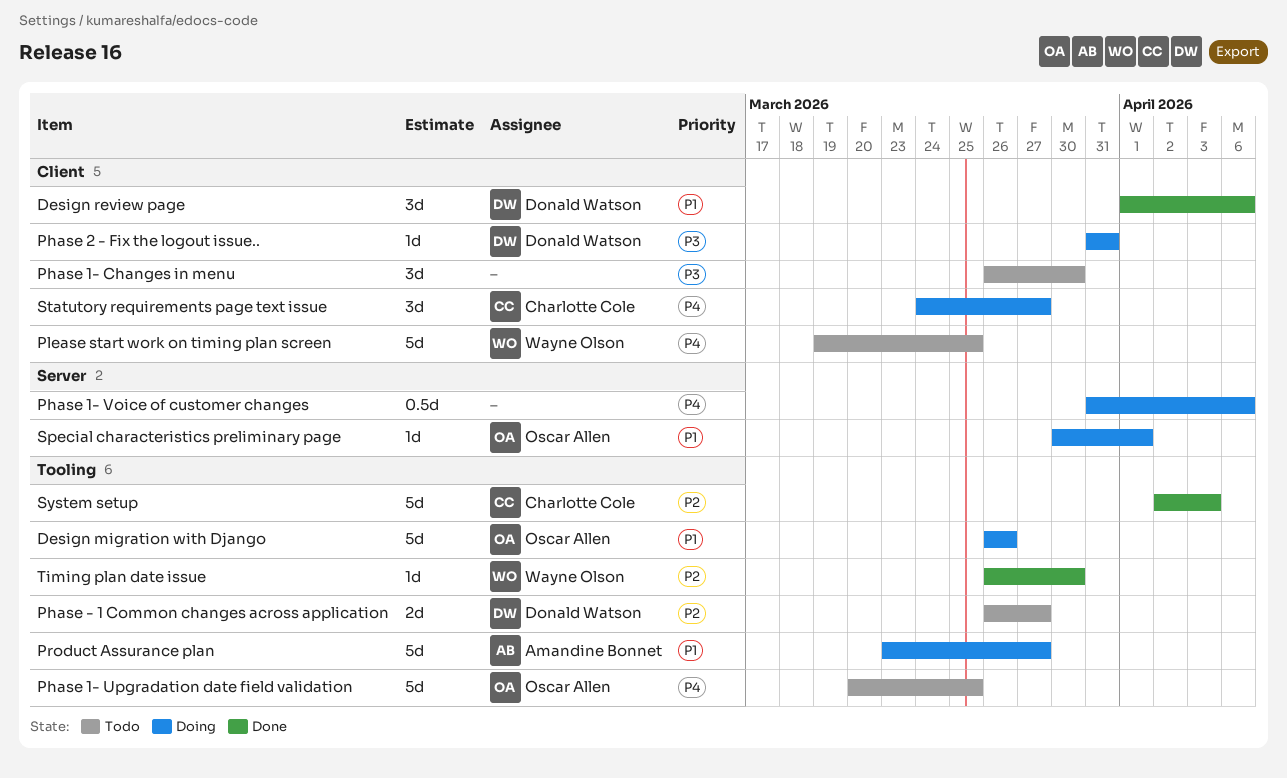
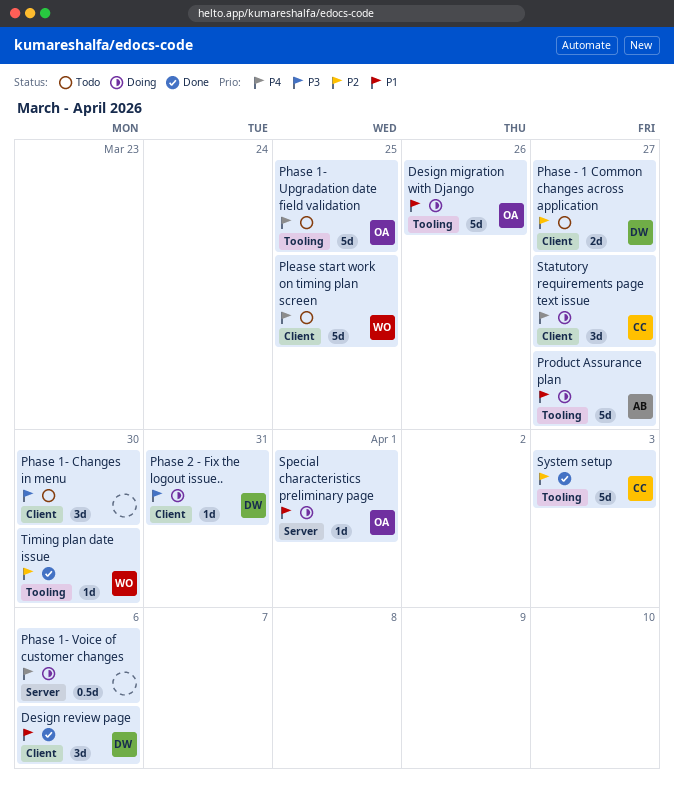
Phase - 1 Common changes across application, label: Tooling -> Client

